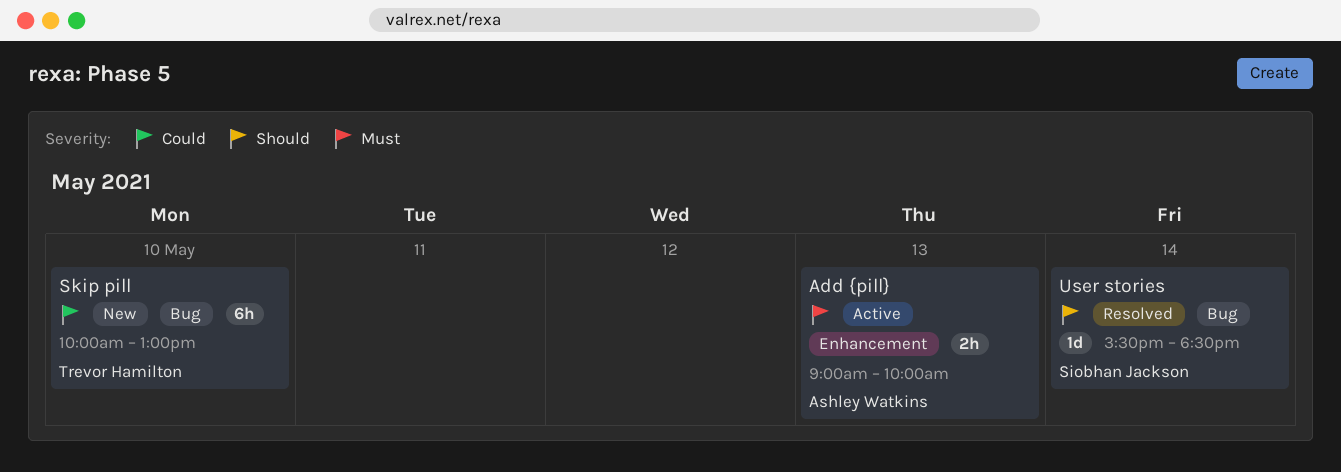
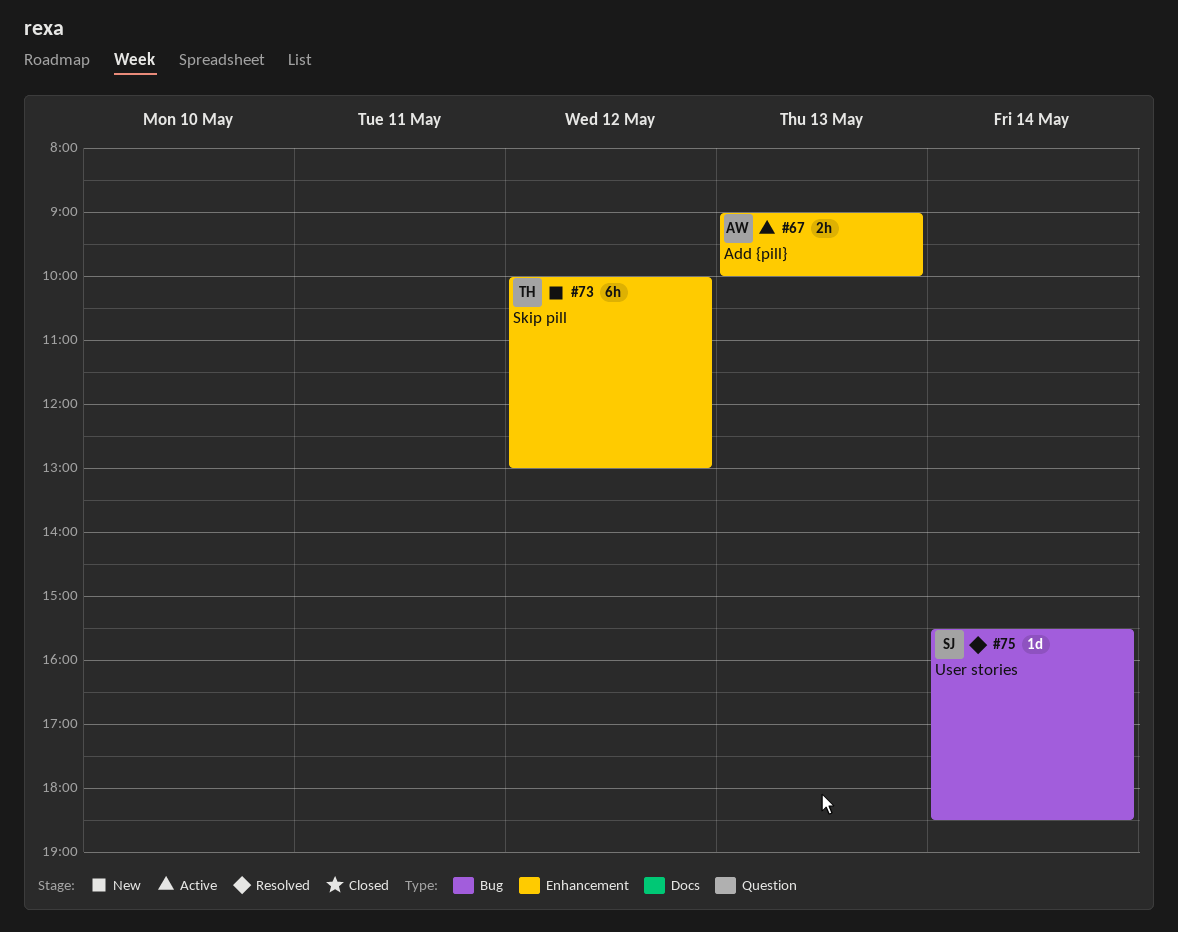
Skip pill, label: Bug -> Enhancement
Skip pill, day: May 10 -> May 12

